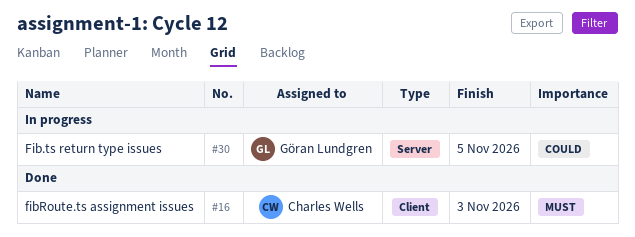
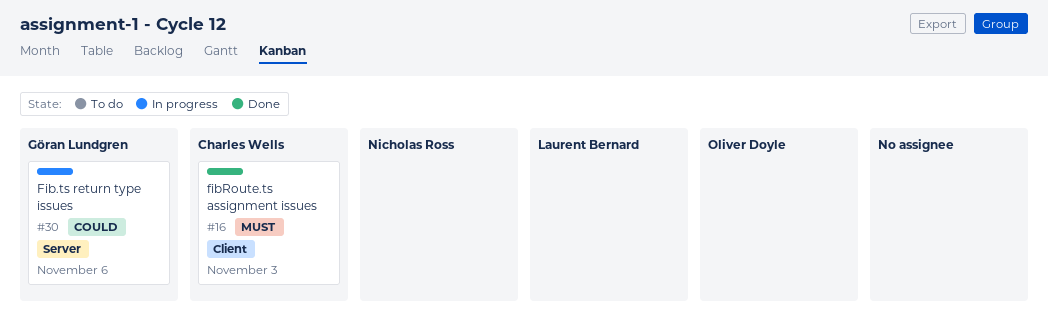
#30, due: Nov 5 -> Nov 6

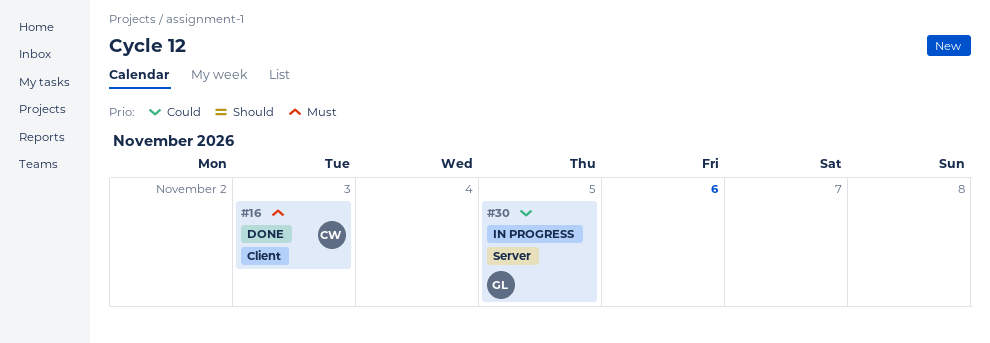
#30, due: Nov 6 -> Nov 5

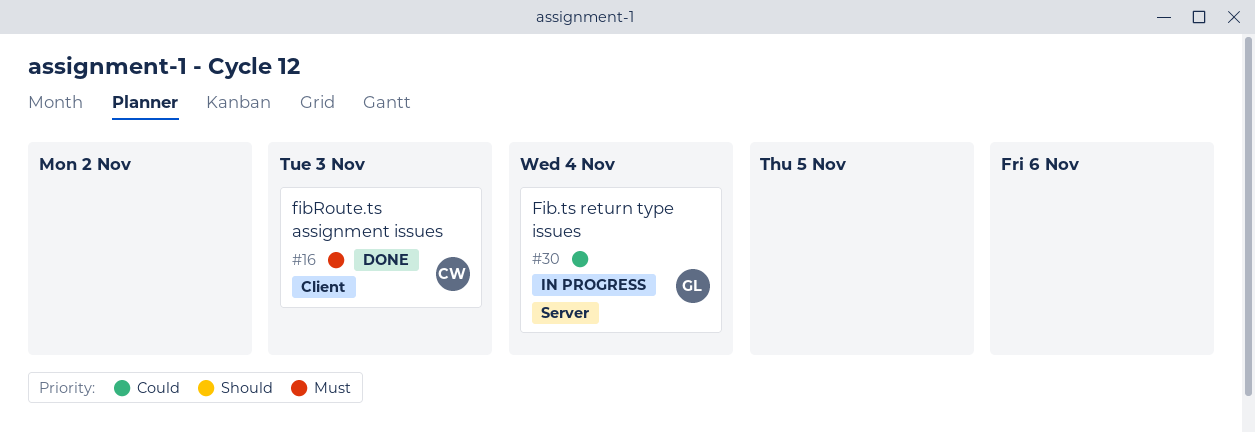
#30, due: Nov 5 -> Nov 4

